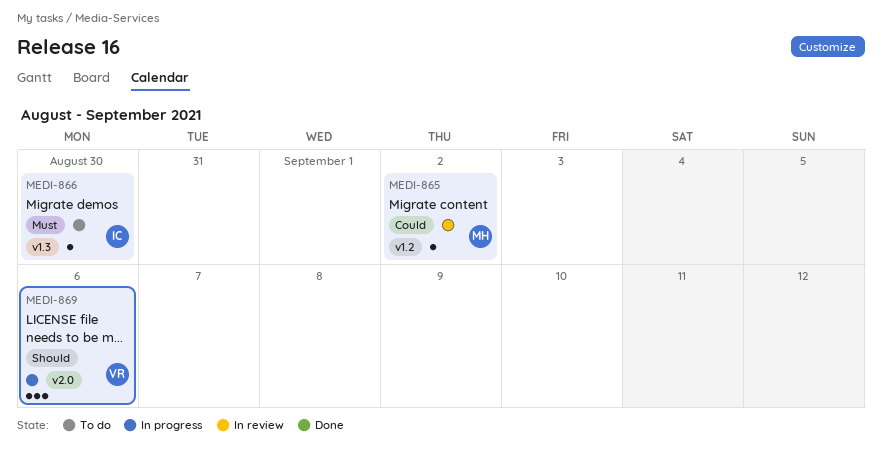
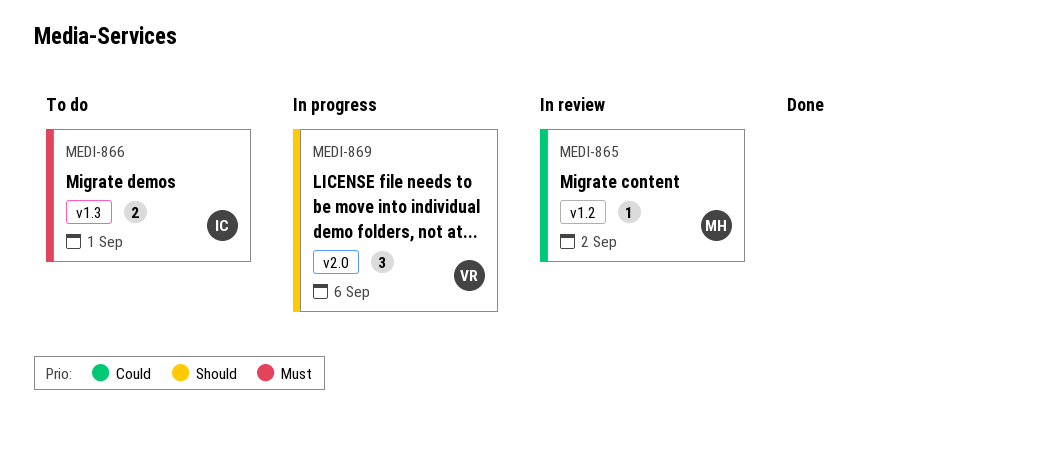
MEDI-866, estimate: 1 -> 2
MEDI-866, due: Aug 30 -> Sep 1

